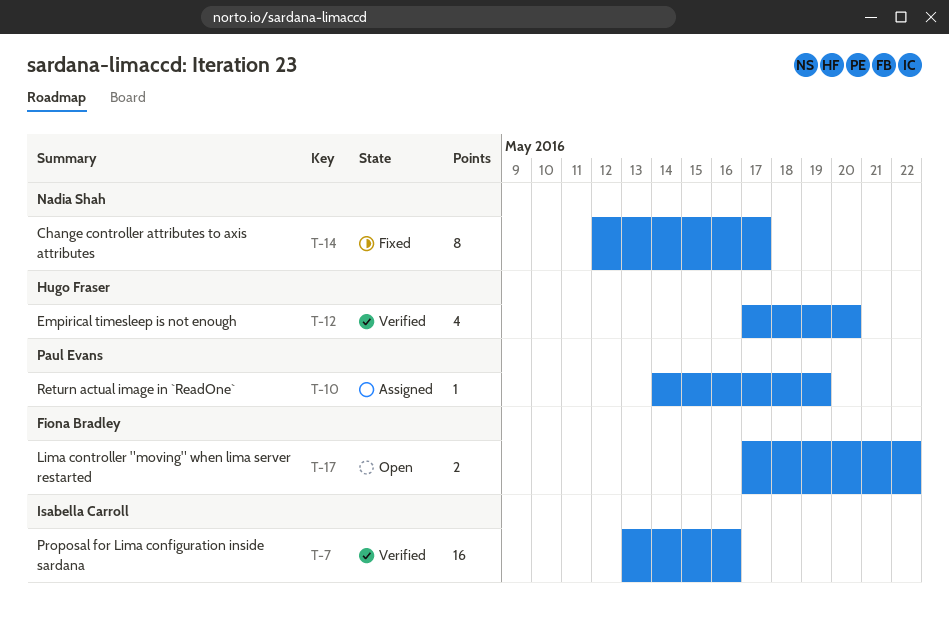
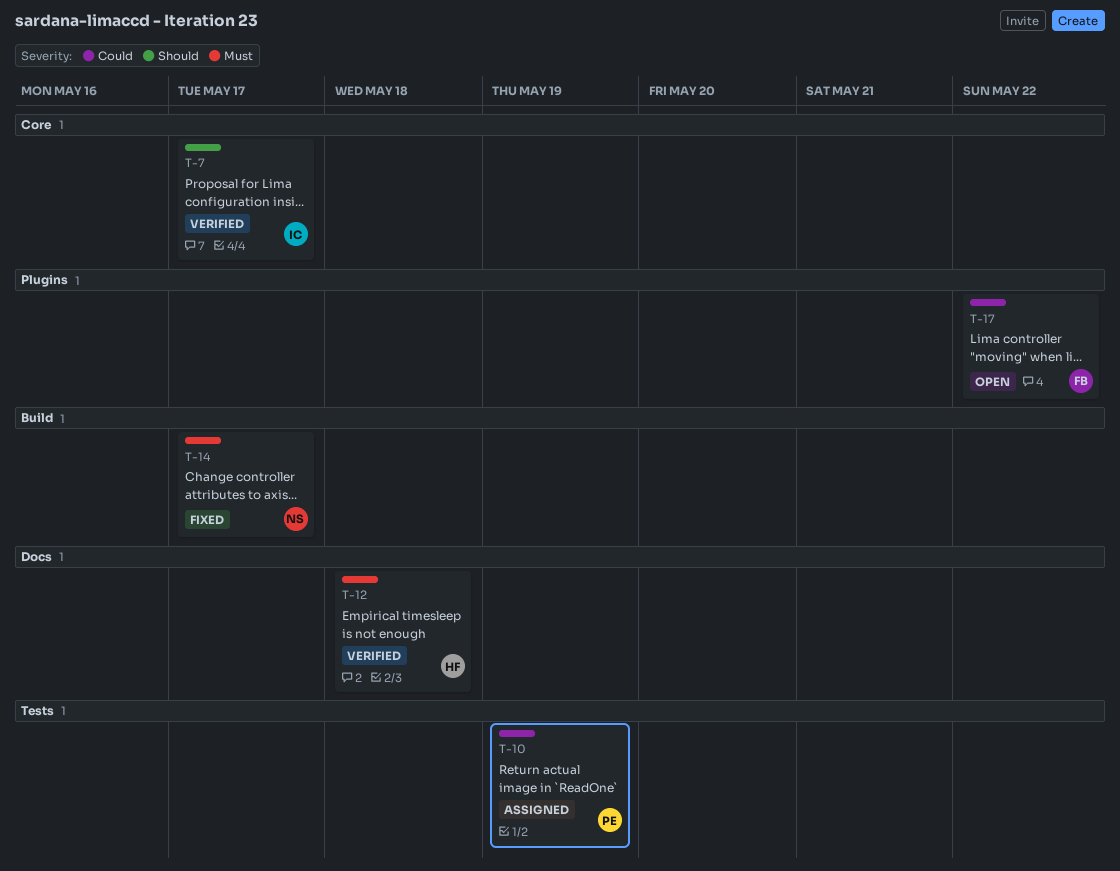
T-7, due: May 16 -> May 17
T-12, due: May 20 -> May 18

